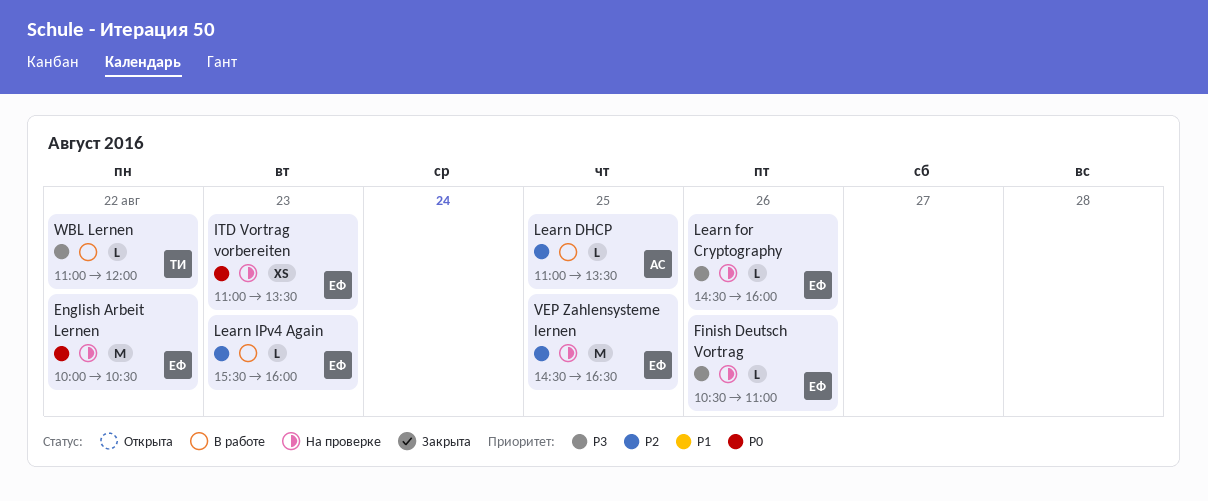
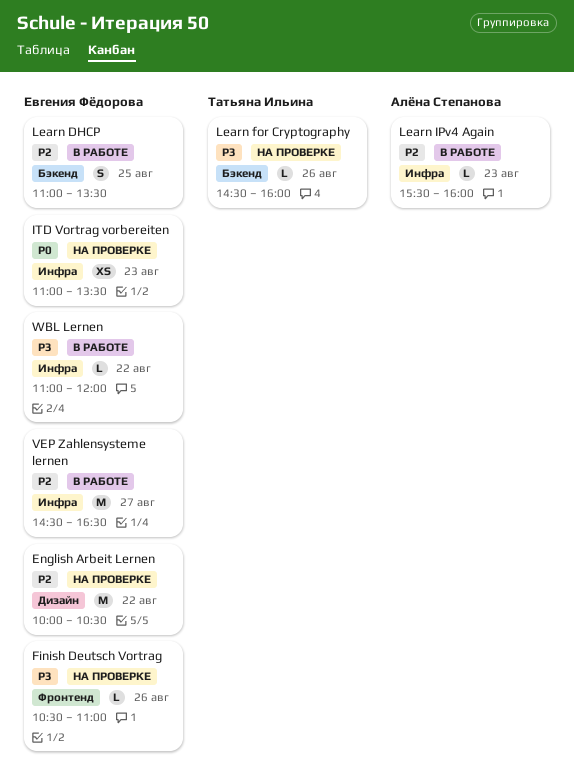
English Arbeit Lernen, priority: P0 -> P2
Learn DHCP, owner: Алёна Степанова -> Евгения Фёдорова
Learn DHCP, estimate: L -> S
Learn for Cryptography, owner: Евгения Фёдорова -> Татьяна Ильина
Learn IPv4 Again, owner: Евгения Фёдорова -> Алёна Степанова
VEP Zahlensysteme lernen, status: На проверке -> В работе
VEP Zahlensysteme lernen, day: Aug 25 -> Aug 27
WBL Lernen, owner: Татьяна Ильина -> Евгения Фёдорова

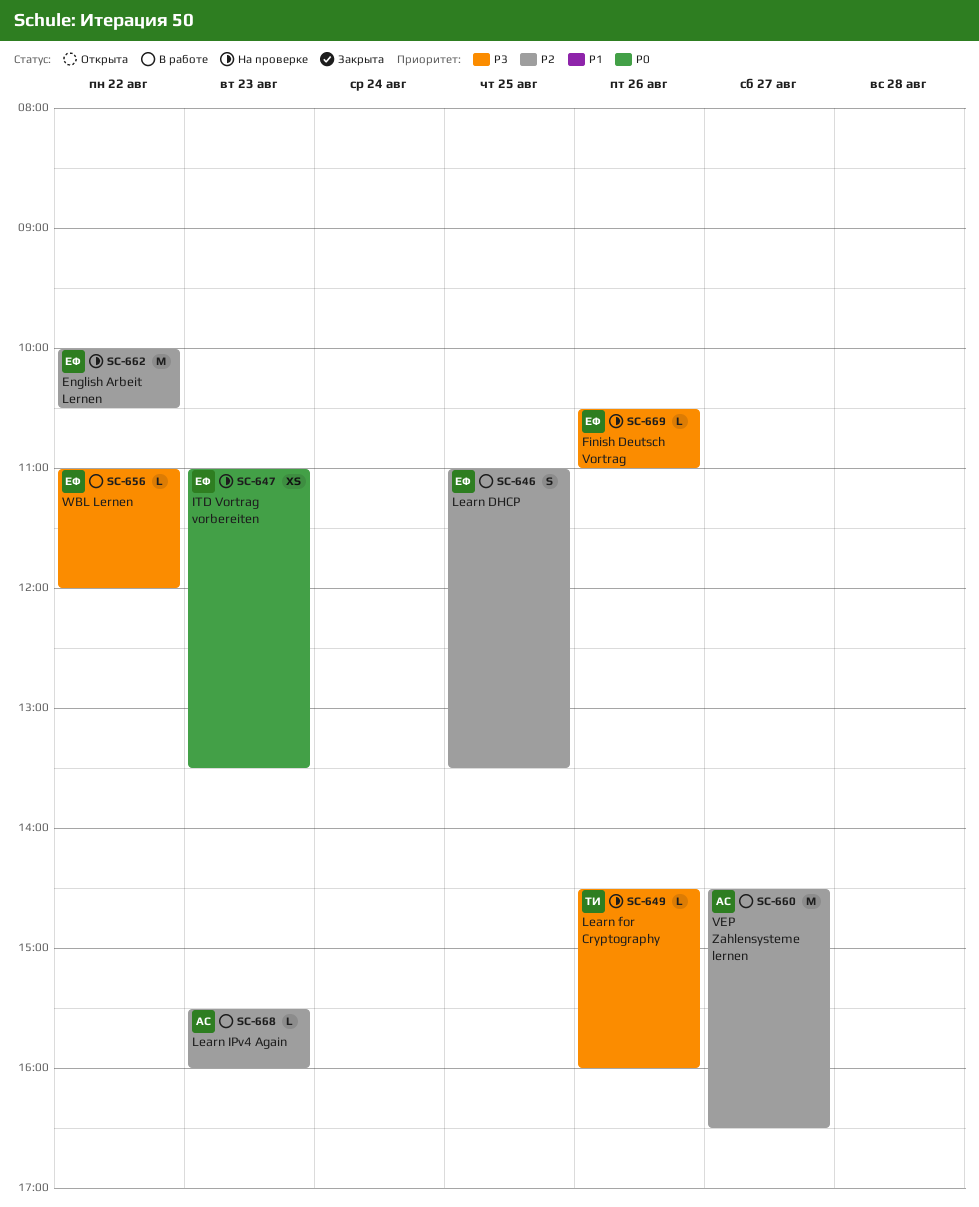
VEP Zahlensysteme lernen, owner: Евгения Фёдорова -> Алёна Степанова

